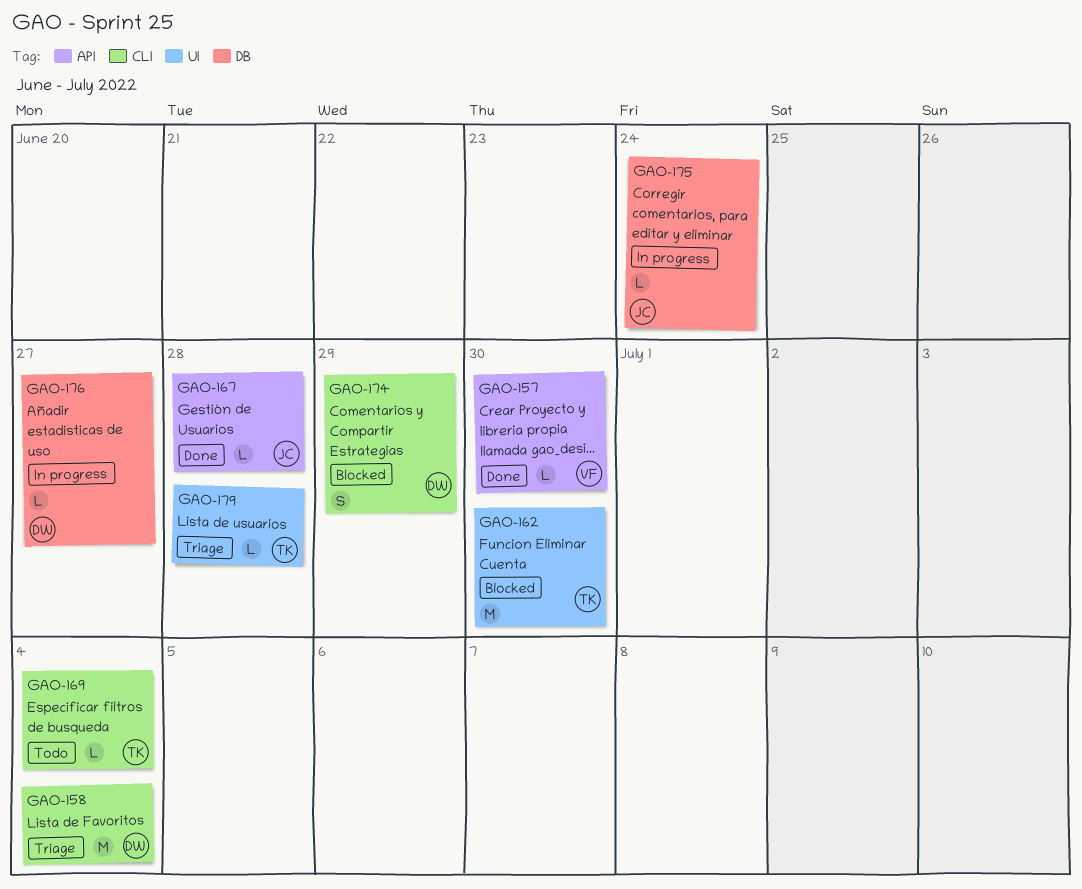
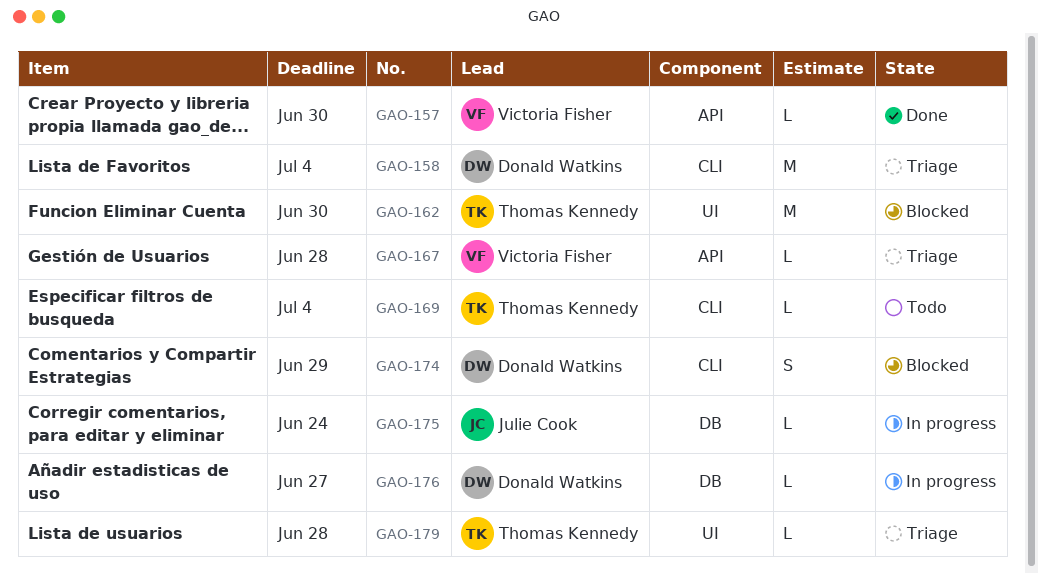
GAO-167, status: Done -> Triage
GAO-167, owner: Julie Cook -> Victoria Fisher

